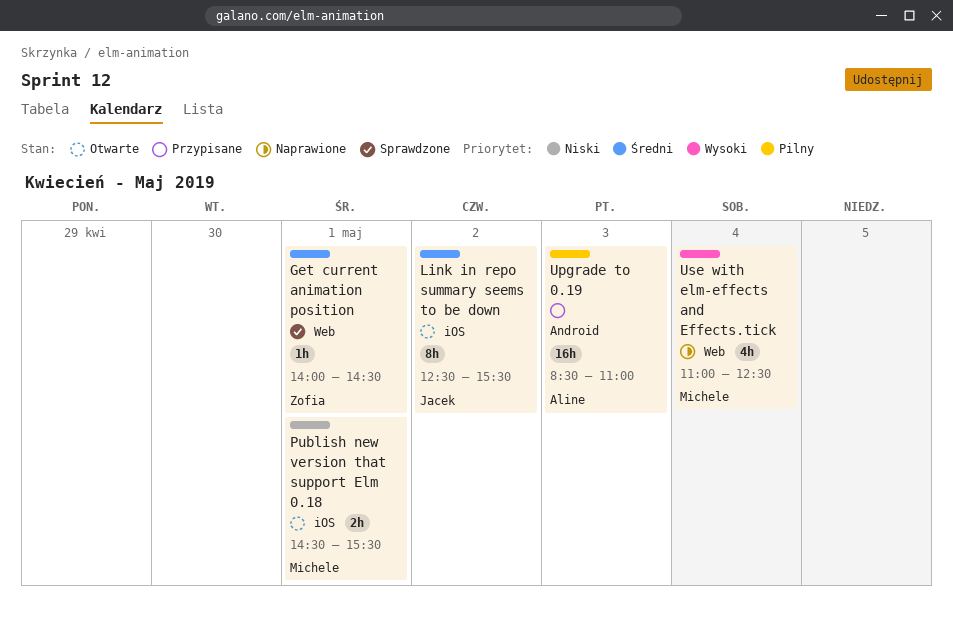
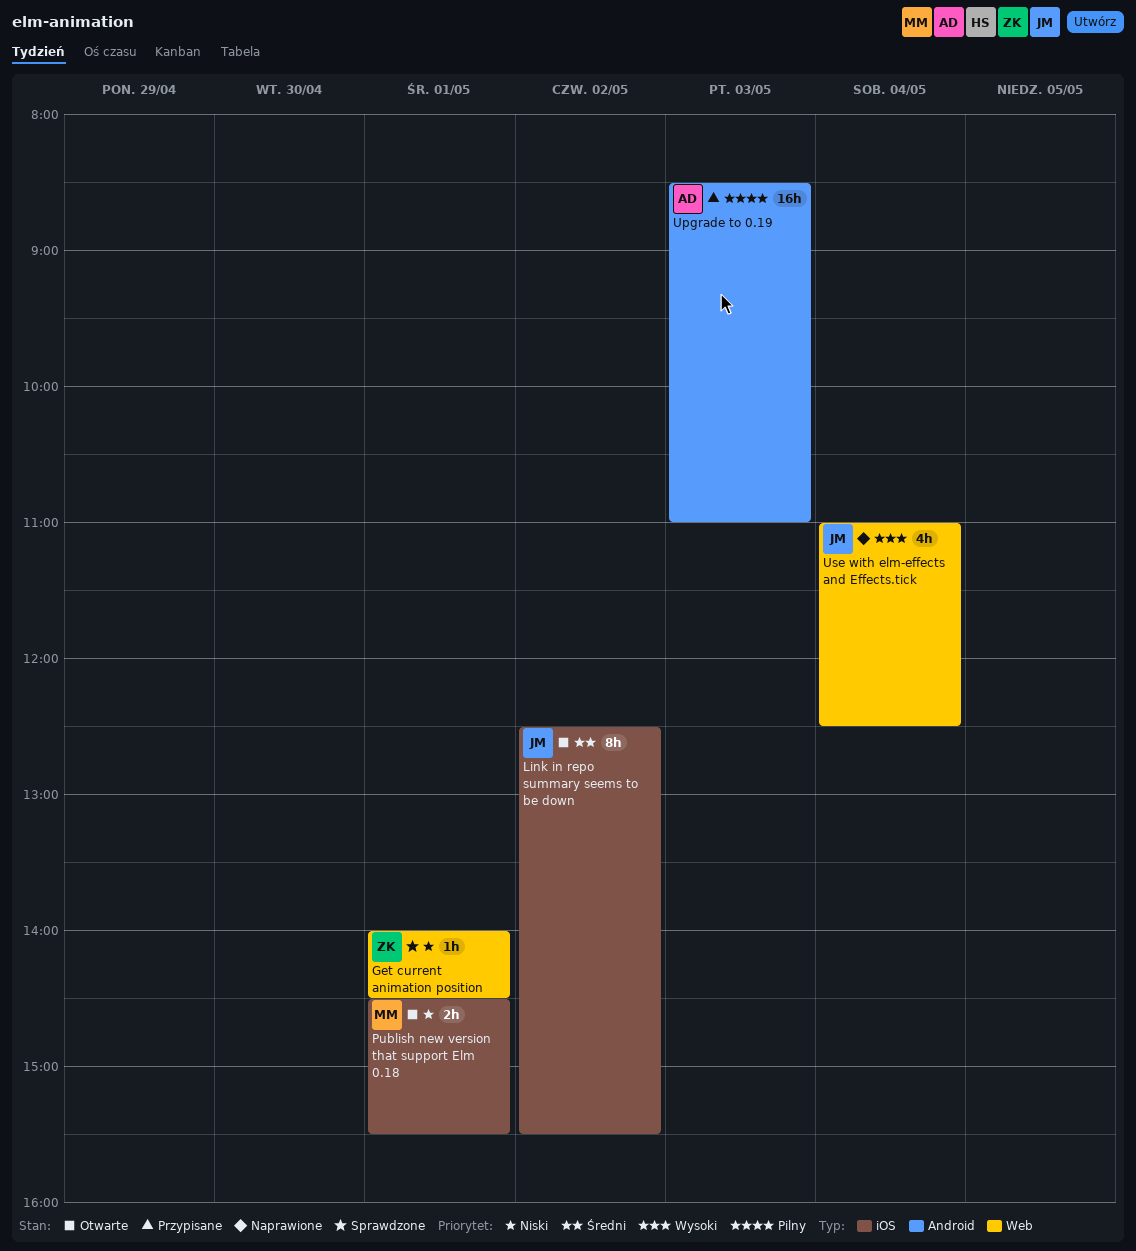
Get current animation position, priority: Średni -> Niski
Use with elm-effects and Effects.tick, owner: Michele -> Jacek

